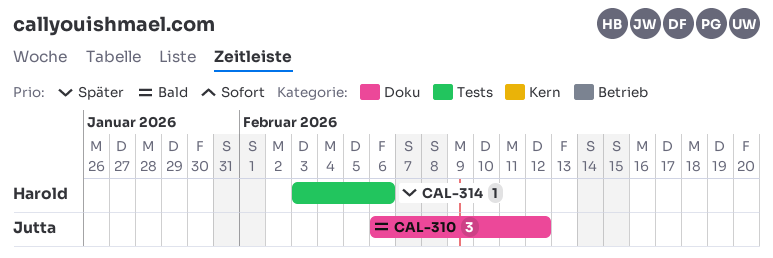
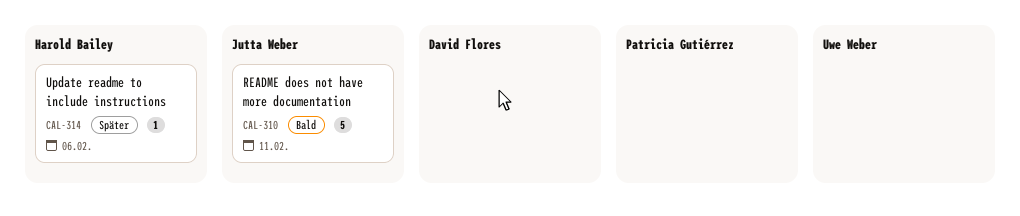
CAL-310, estimate: 3 -> 5
CAL-310, due: Feb 12 -> Feb 11

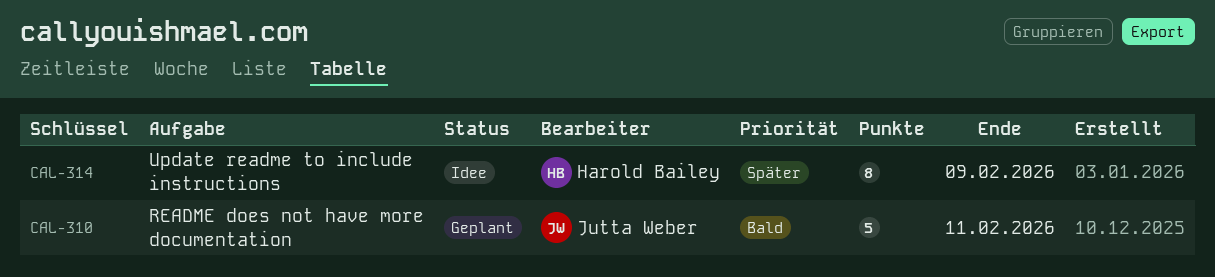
CAL-314, estimate: 1 -> 8
CAL-314, due: Feb 6 -> Feb 9

